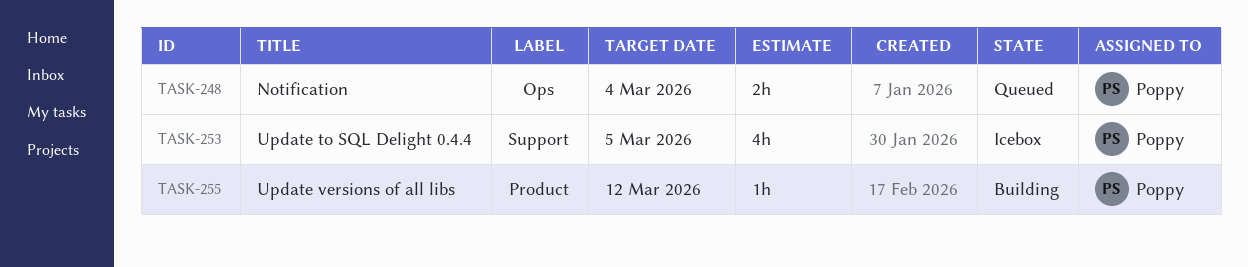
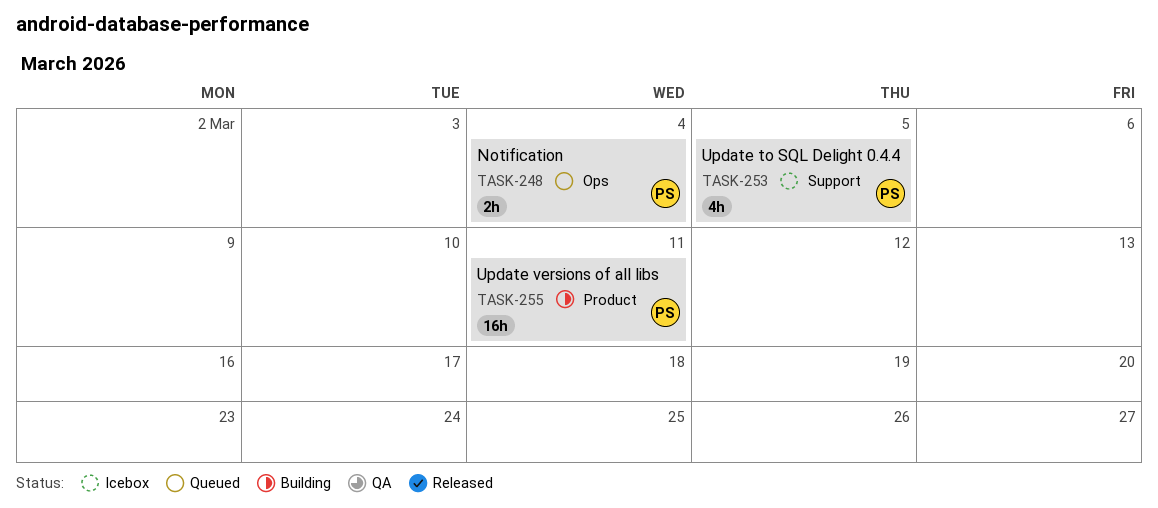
TASK-255, estimate: 1h -> 16h
TASK-255, due: Mar 12 -> Mar 11

